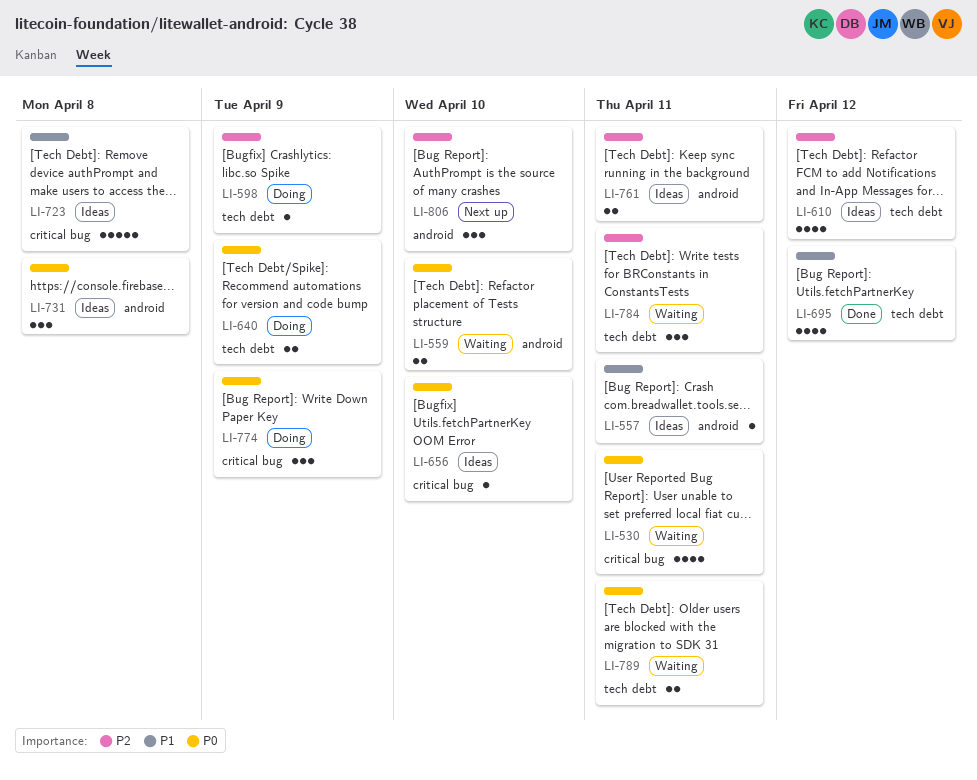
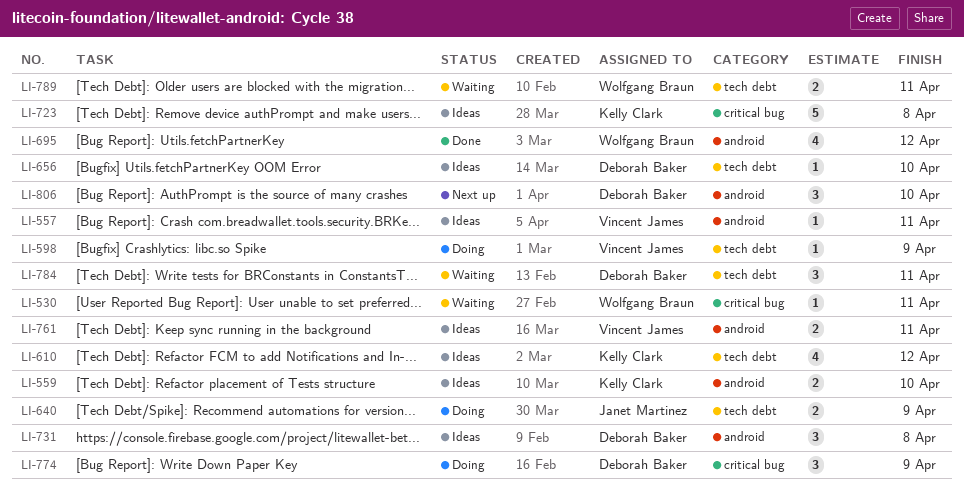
LI-530, estimate: 4 -> 1
LI-559, status: Waiting -> Ideas
LI-656, label: critical bug -> tech debt
LI-695, label: tech debt -> android

